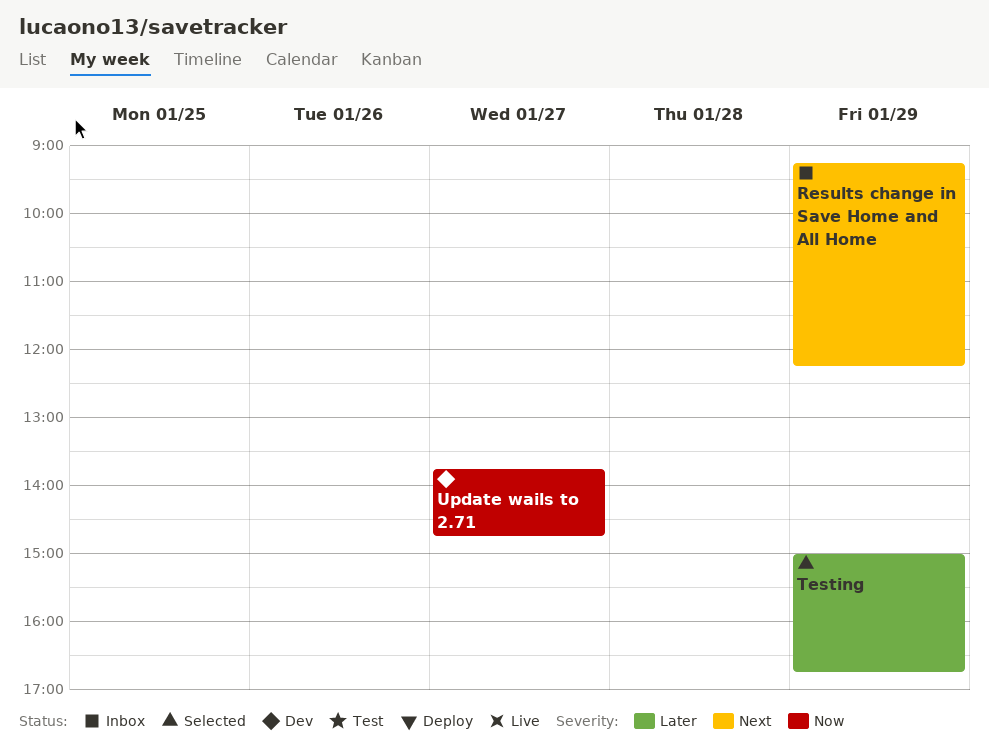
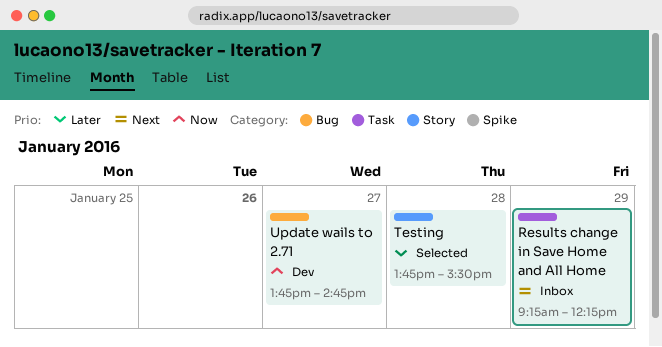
Testing, day: Jan 29 -> Jan 28
Testing, begins: 15:00 -> 13:45
Testing, ends: 16:45 -> 15:30

